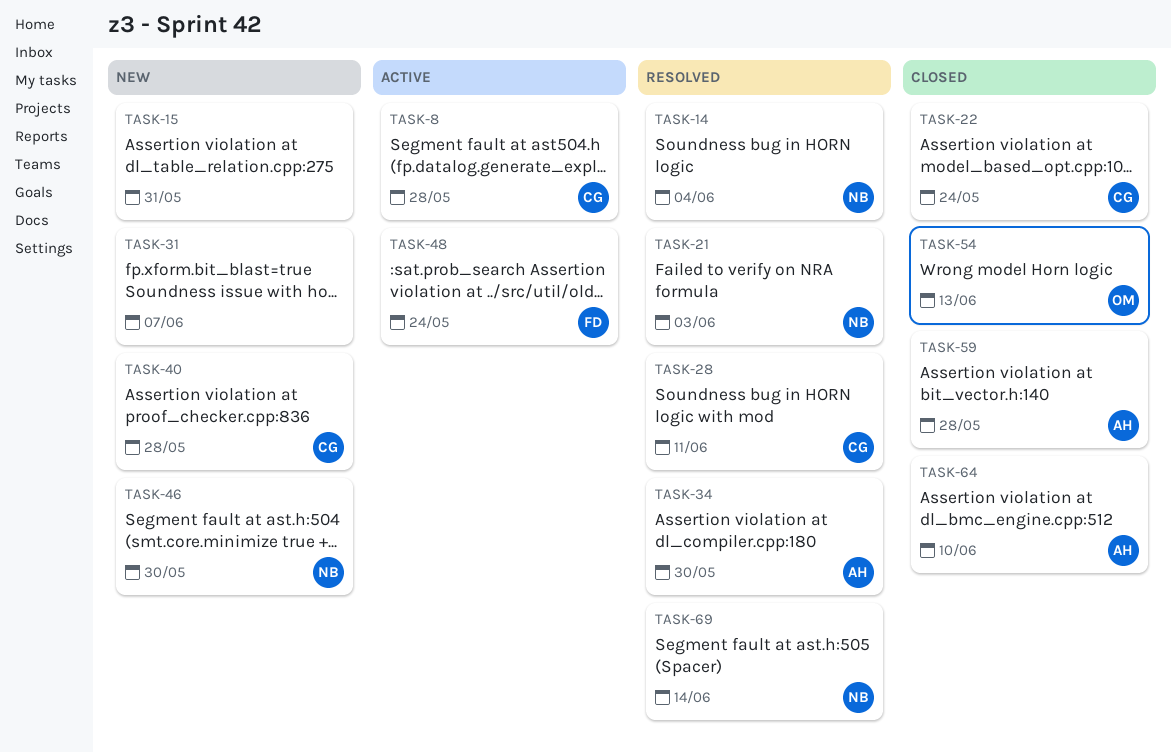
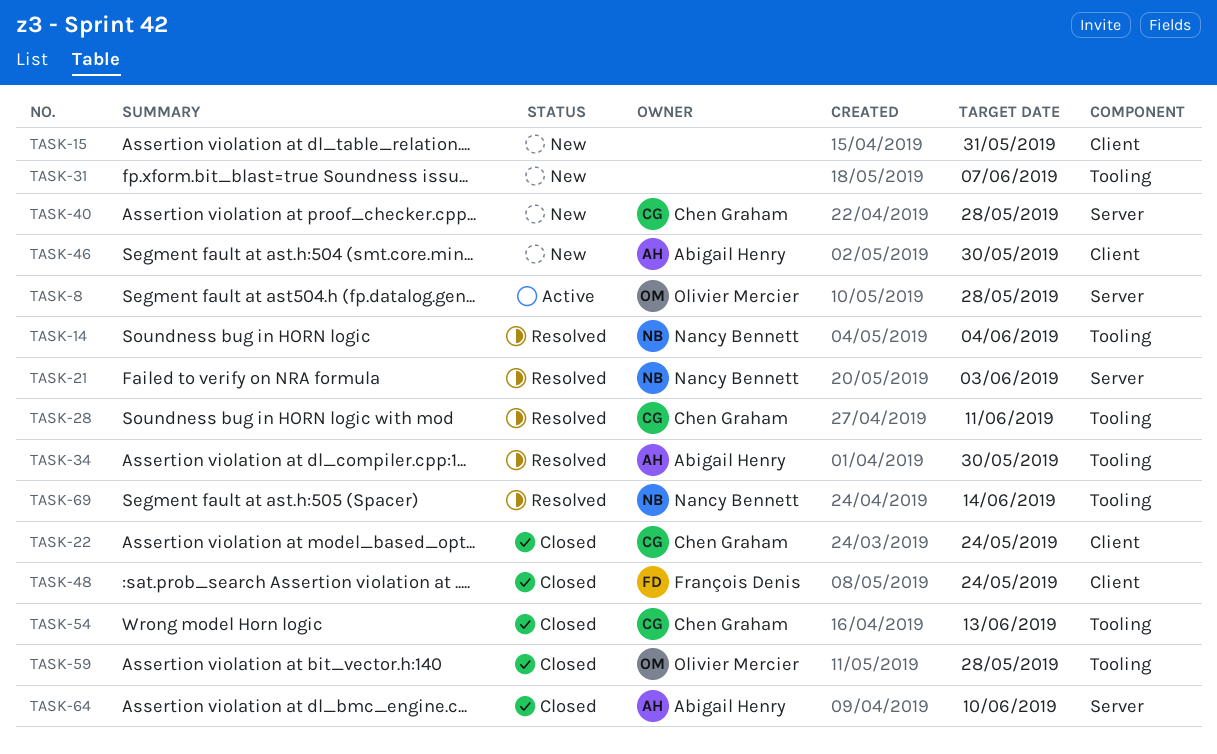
TASK-8, owner: Chen Graham -> Olivier Mercier
TASK-46, owner: Nancy Bennett -> Abigail Henry
TASK-48, status: Active -> Closed
TASK-54, owner: Olivier Mercier -> Chen Graham
TASK-59, owner: Abigail Henry -> Olivier Mercier

